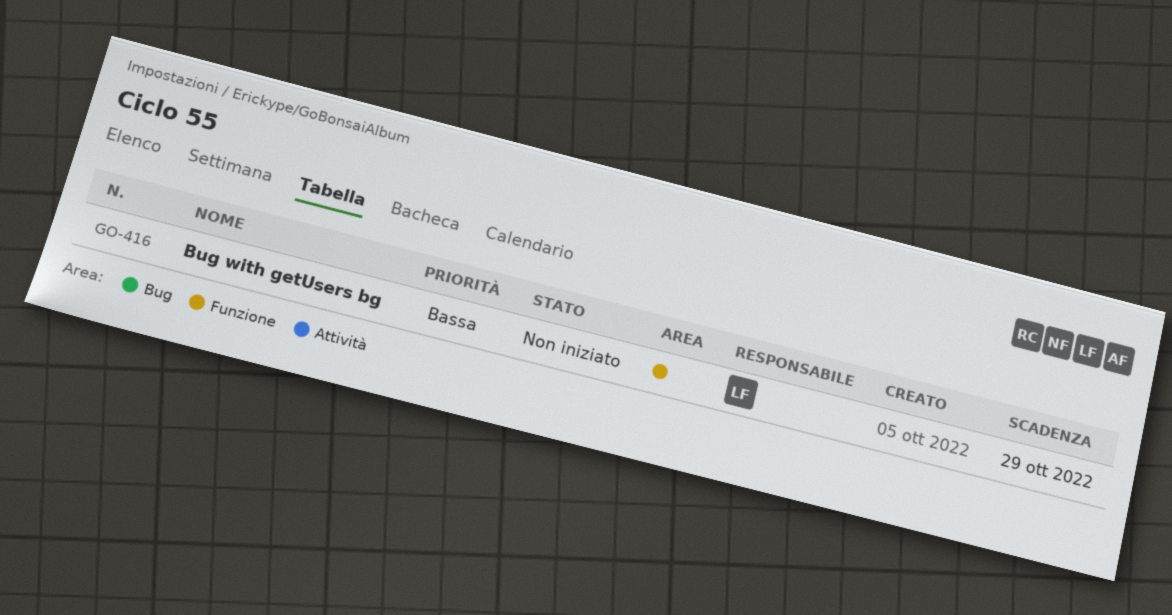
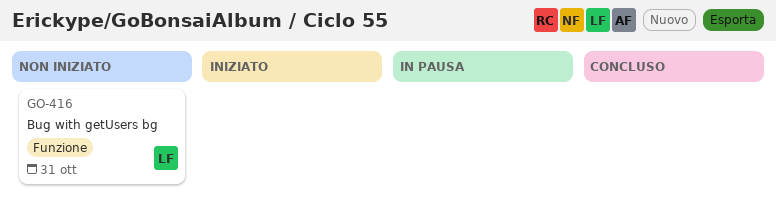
GO-416, due: Oct 29 -> Oct 31

